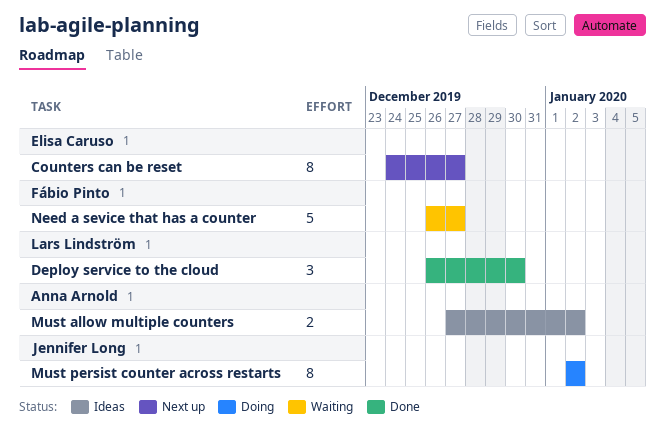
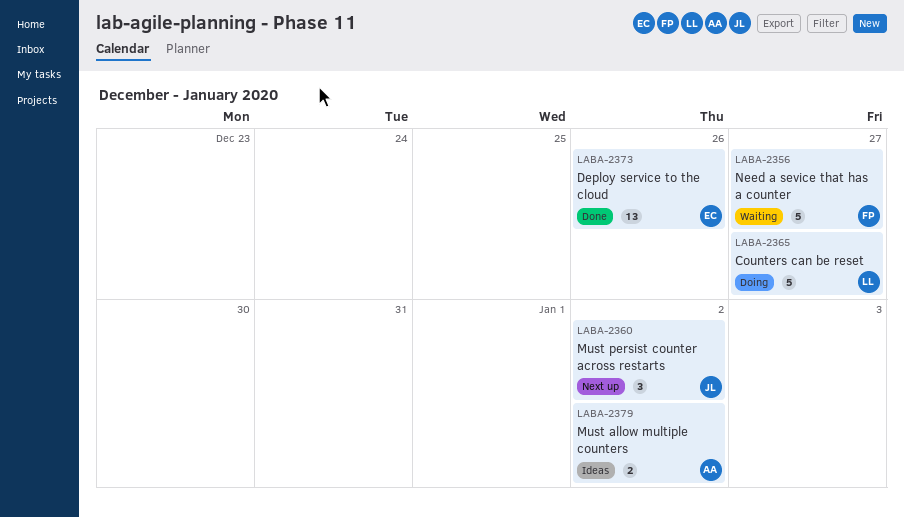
Counters can be reset, status: Next up -> Doing
Counters can be reset, owner: Elisa Caruso -> Lars Lindström
Counters can be reset, estimate: 8 -> 5
Deploy service to the cloud, owner: Lars Lindström -> Elisa Caruso
Deploy service to the cloud, estimate: 3 -> 13
Deploy service to the cloud, due: Dec 30 -> Dec 26
Must persist counter across restarts, status: Doing -> Next up
Must persist counter across restarts, estimate: 8 -> 3

